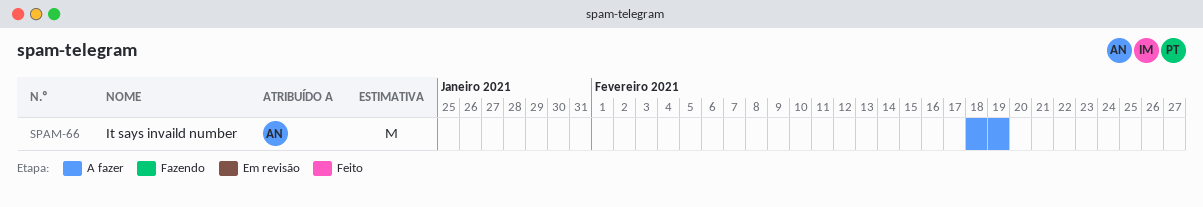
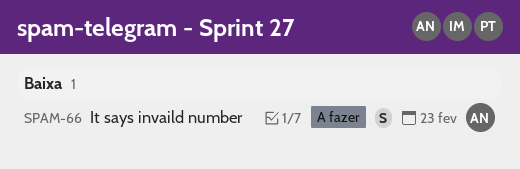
SPAM-66, estimate: M -> S
SPAM-66, due: Feb 19 -> Feb 23

